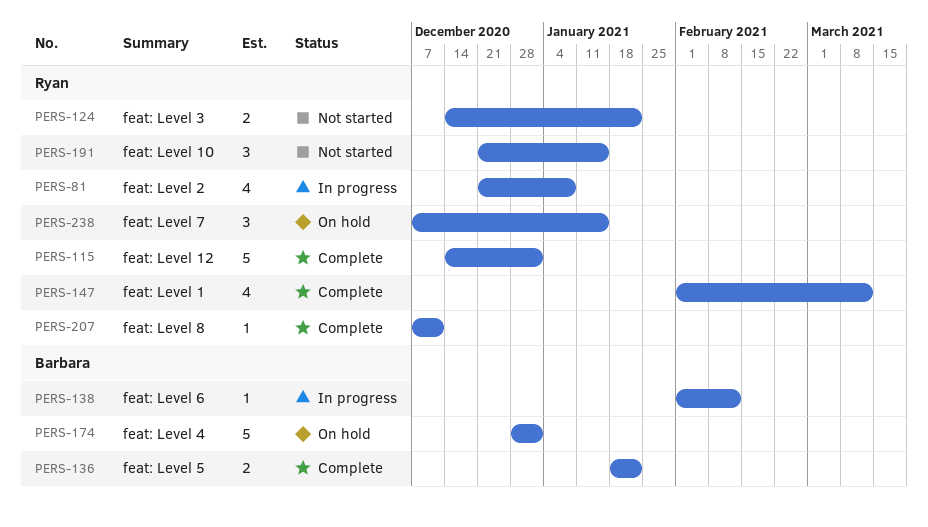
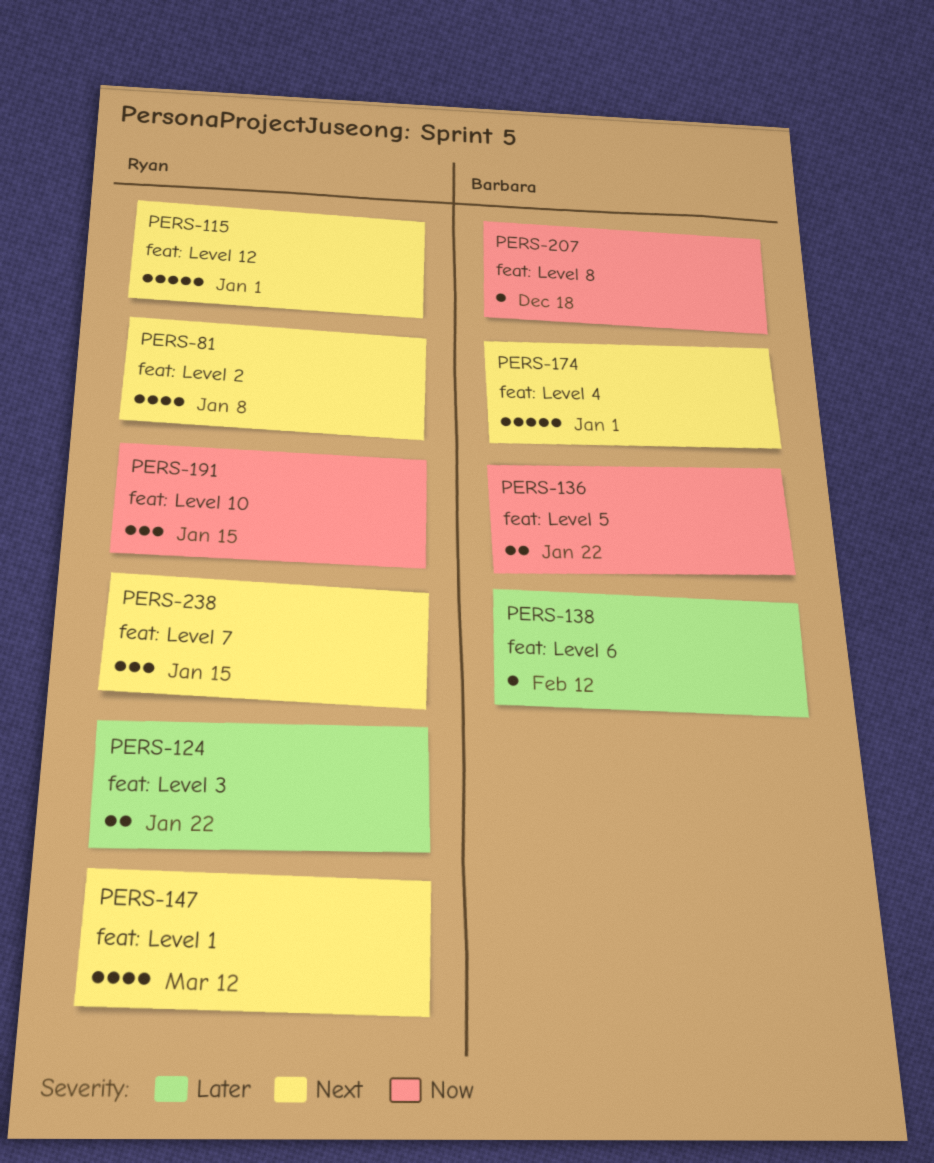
PERS-207, owner: Ryan -> Barbara
PERS-207, due: Dec 11 -> Dec 18

